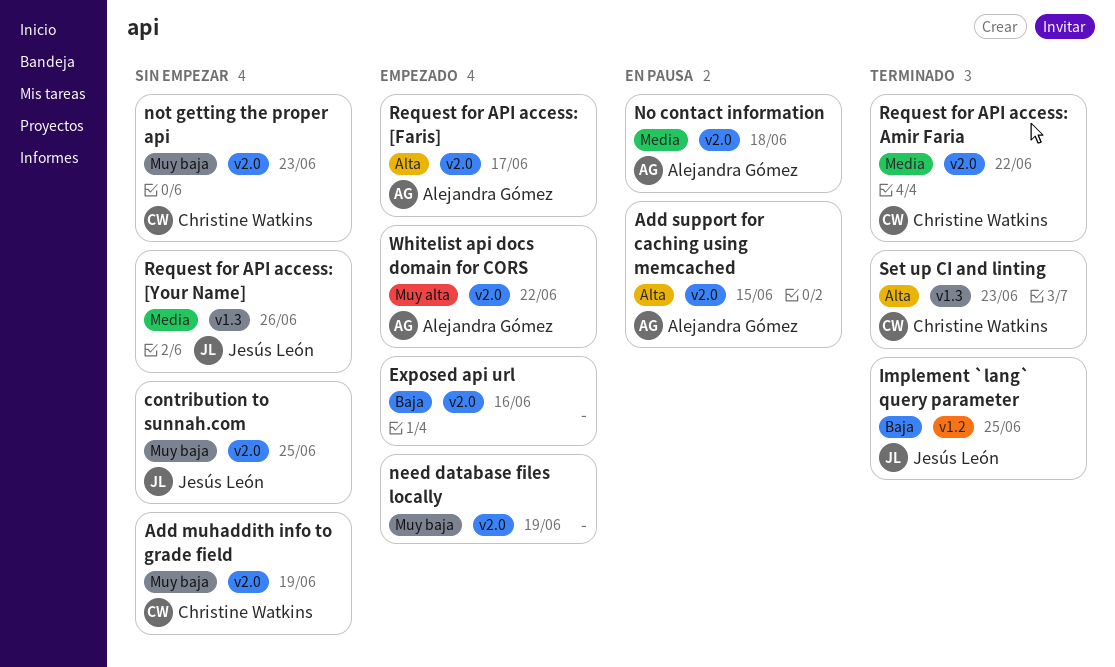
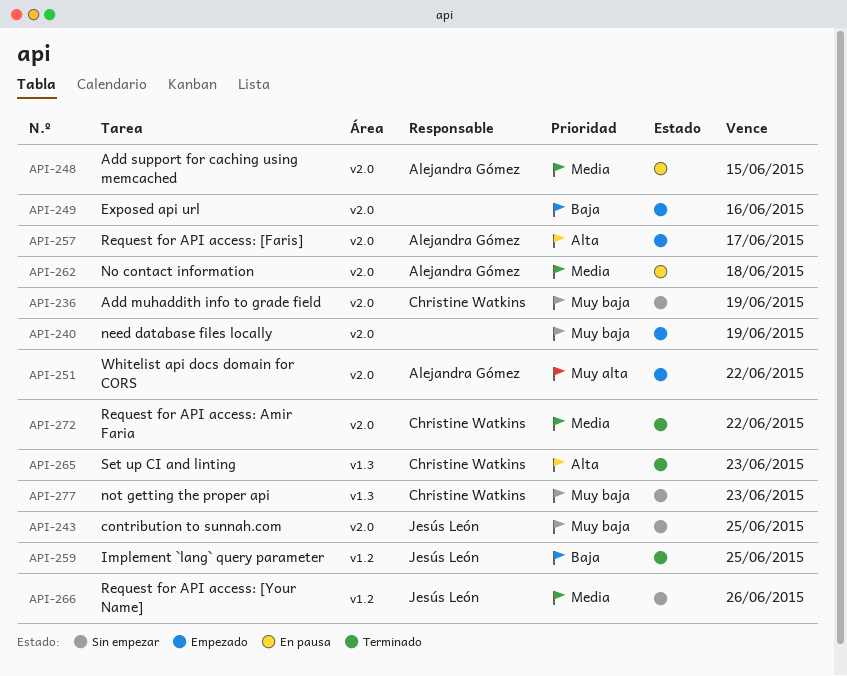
Add support for caching using memcached, priority: Alta -> Media
not getting the proper api, label: v2.0 -> v1.3
Request for API access: [Your Name], label: v1.3 -> v1.2

